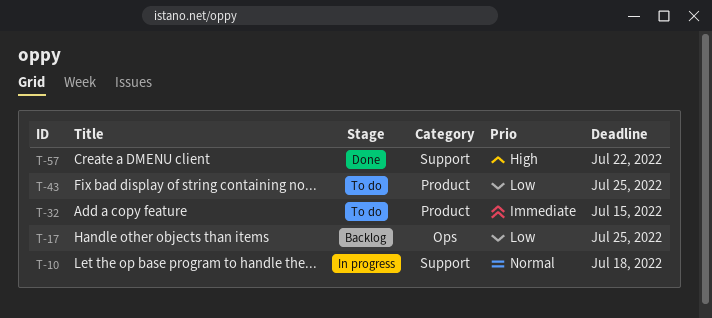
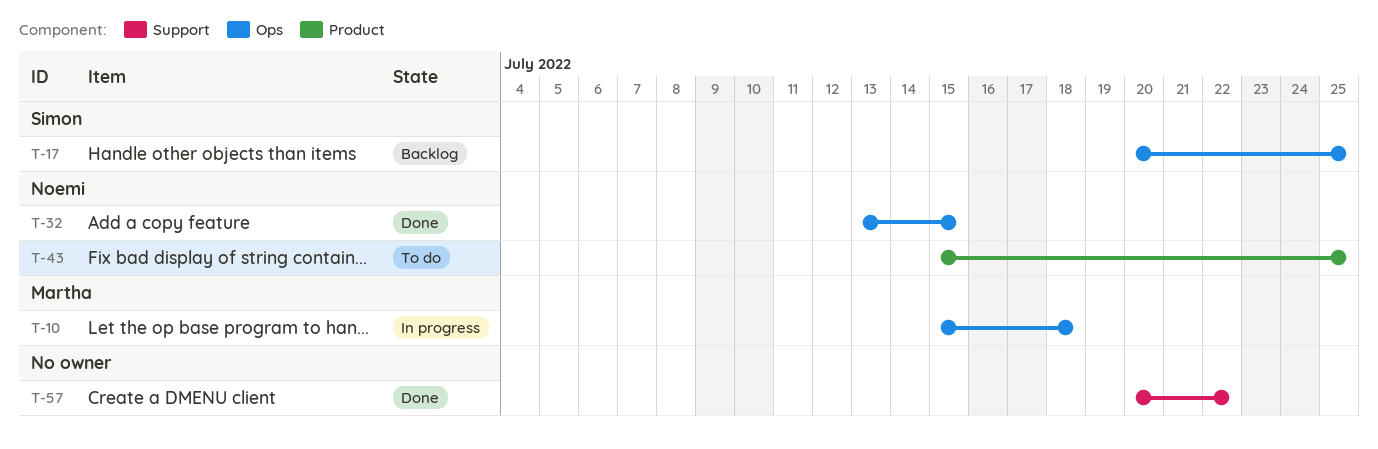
T-10, label: Support -> Ops
T-32, status: To do -> Done
T-32, label: Product -> Ops

